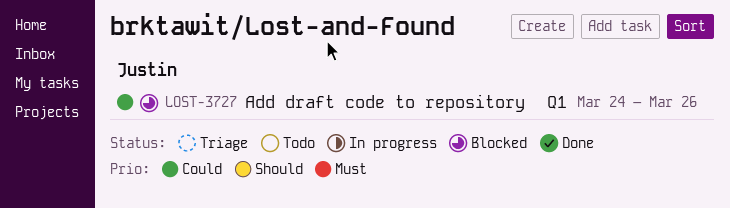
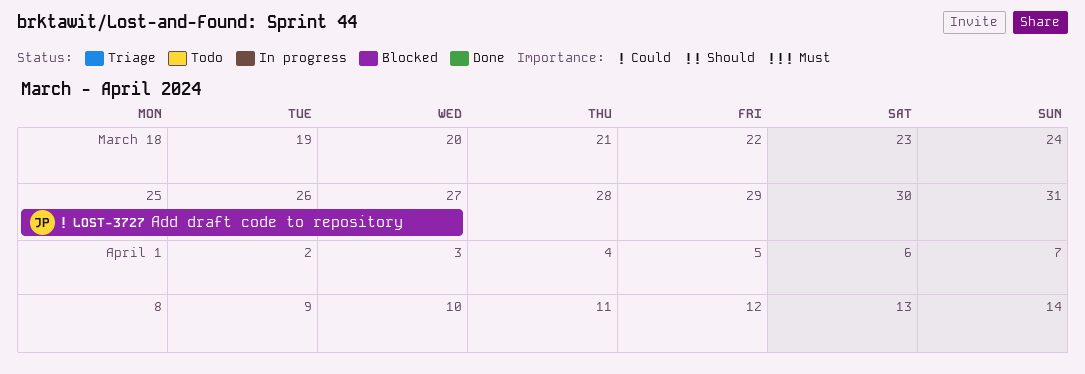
LOST-3727, start: Mar 24 -> Mar 25
LOST-3727, due: Mar 26 -> Mar 27

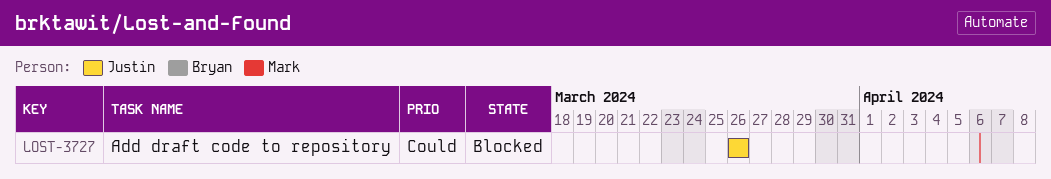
LOST-3727, start: Mar 25 -> Mar 26
LOST-3727, due: Mar 27 -> Mar 26

